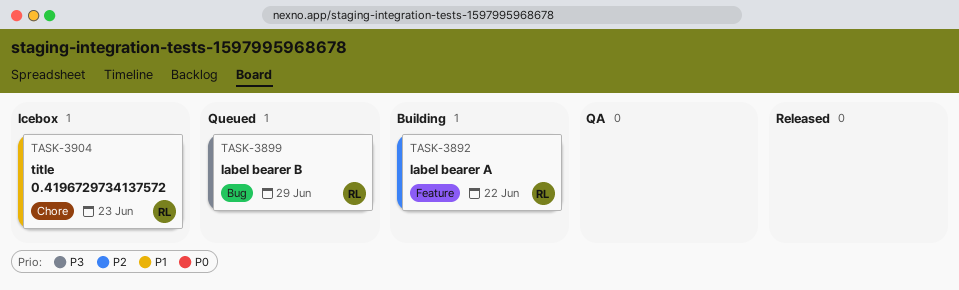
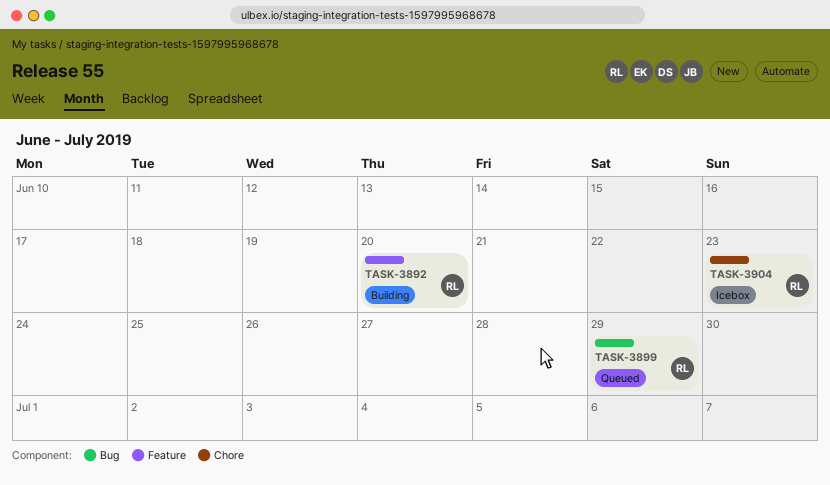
TASK-3892, due: Jun 22 -> Jun 20

